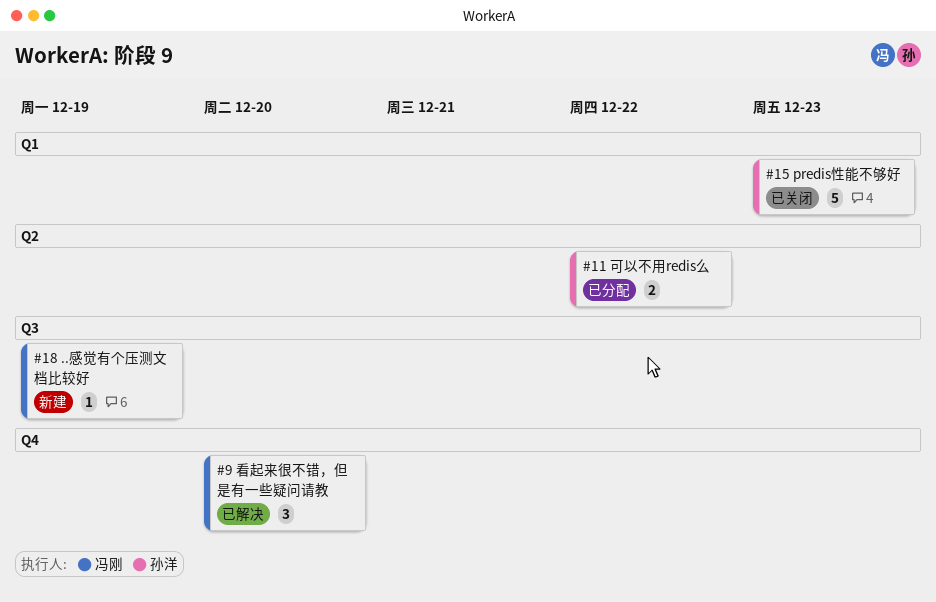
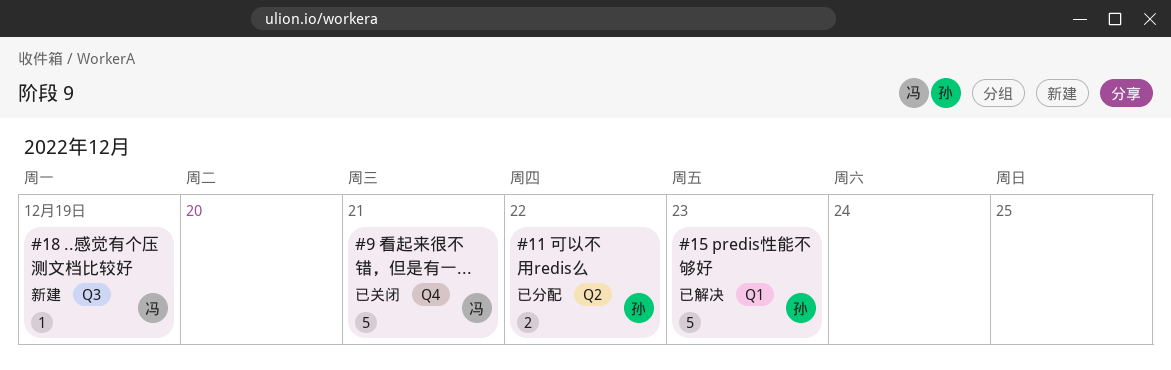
#9, status: 已解决 -> 已关闭
#9, estimate: 3 -> 5
#9, due: Dec 20 -> Dec 21
#15, status: 已关闭 -> 已解决

